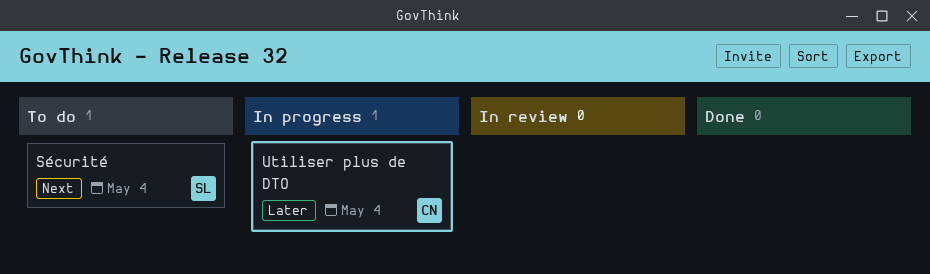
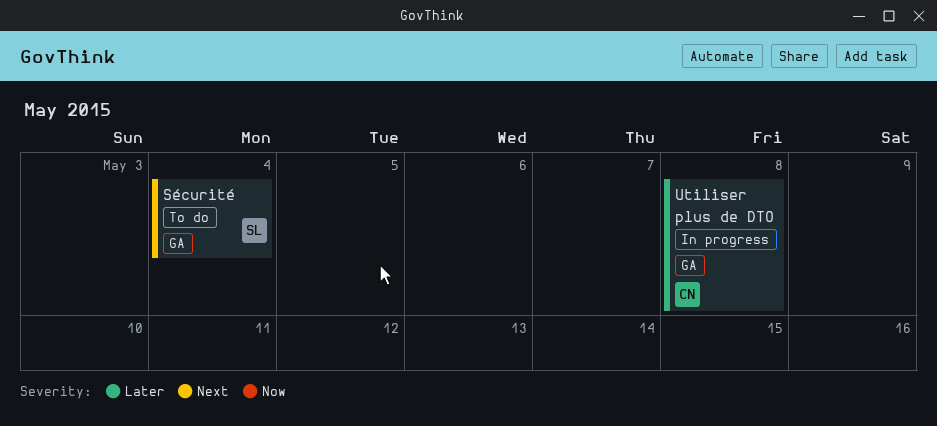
Utiliser plus de DTO, due: May 4 -> May 8

